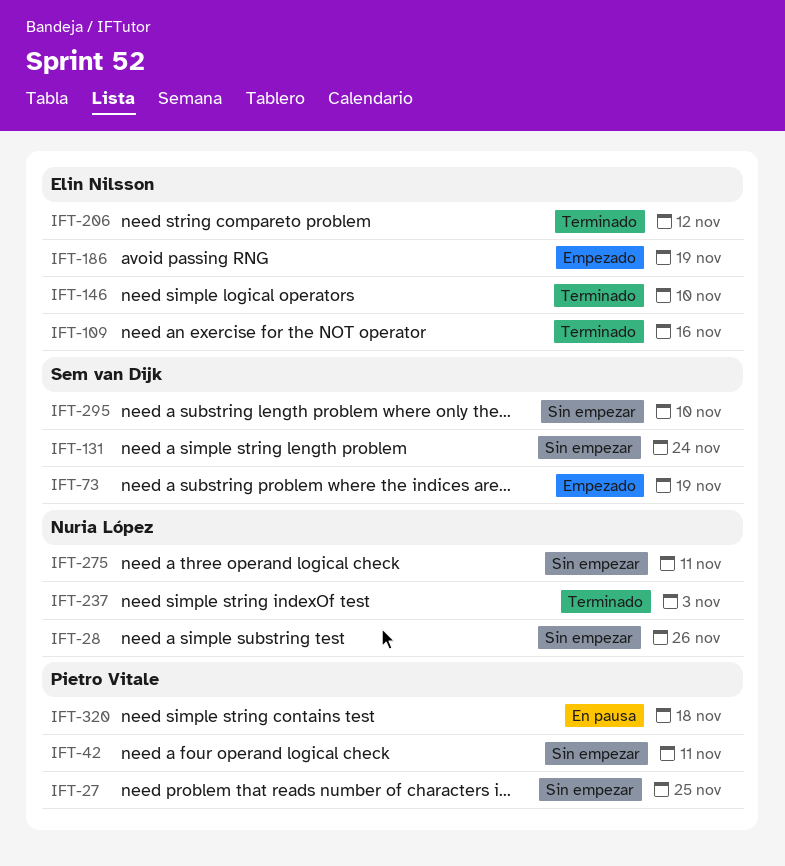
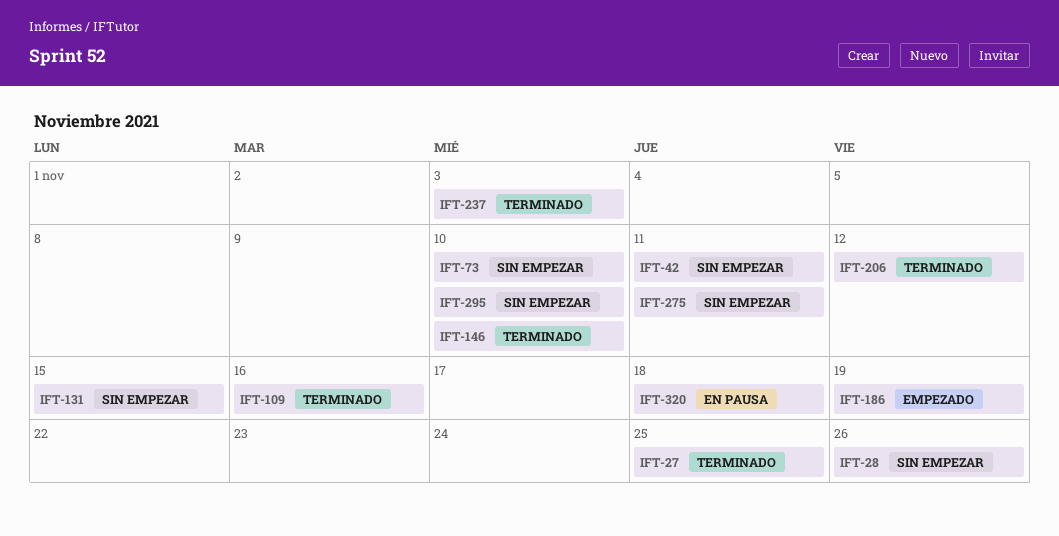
IFT-27, status: Sin empezar -> Terminado
IFT-73, status: Empezado -> Sin empezar
IFT-73, due: Nov 19 -> Nov 10
IFT-131, due: Nov 24 -> Nov 15

